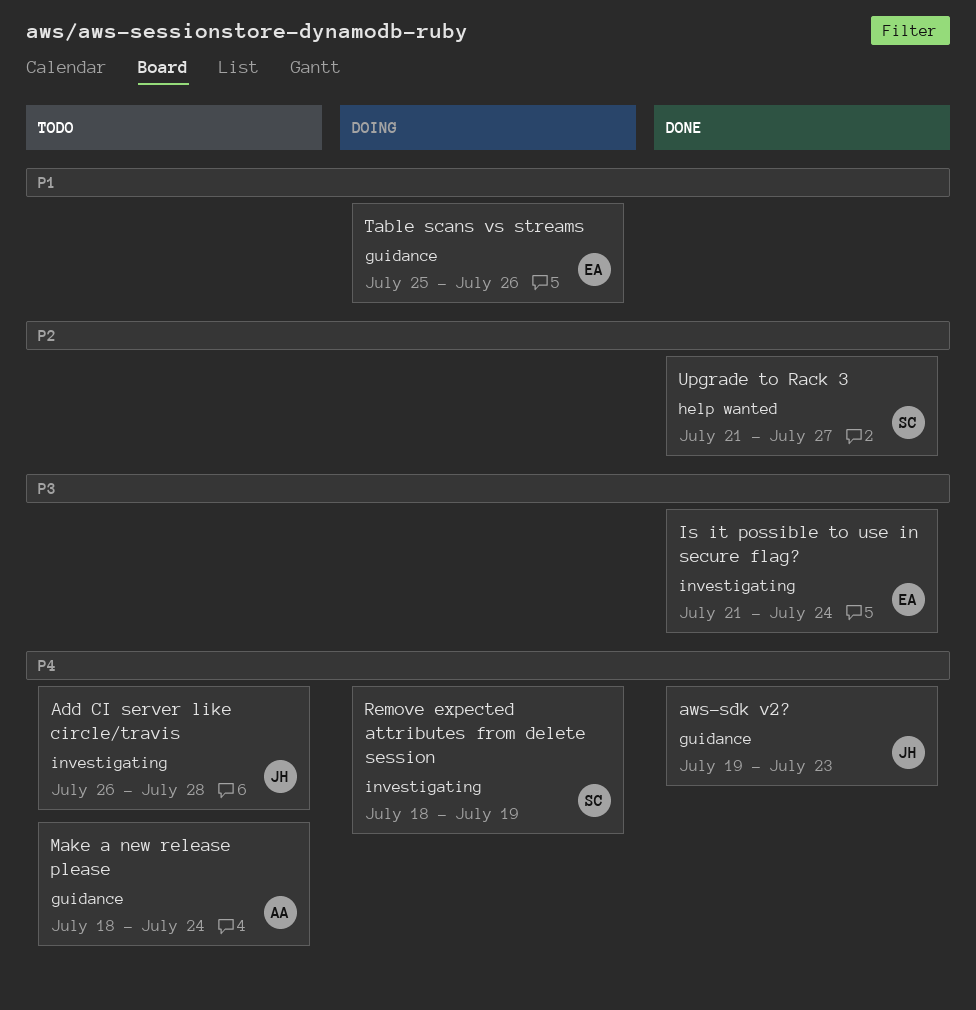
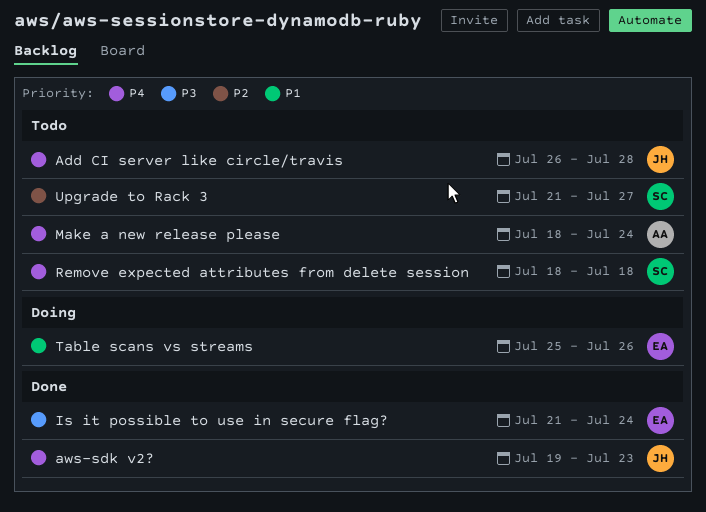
Remove expected attributes from delete session, status: Doing -> Todo
Remove expected attributes from delete session, due: Jul 19 -> Jul 18
Upgrade to Rack 3, status: Done -> Todo

